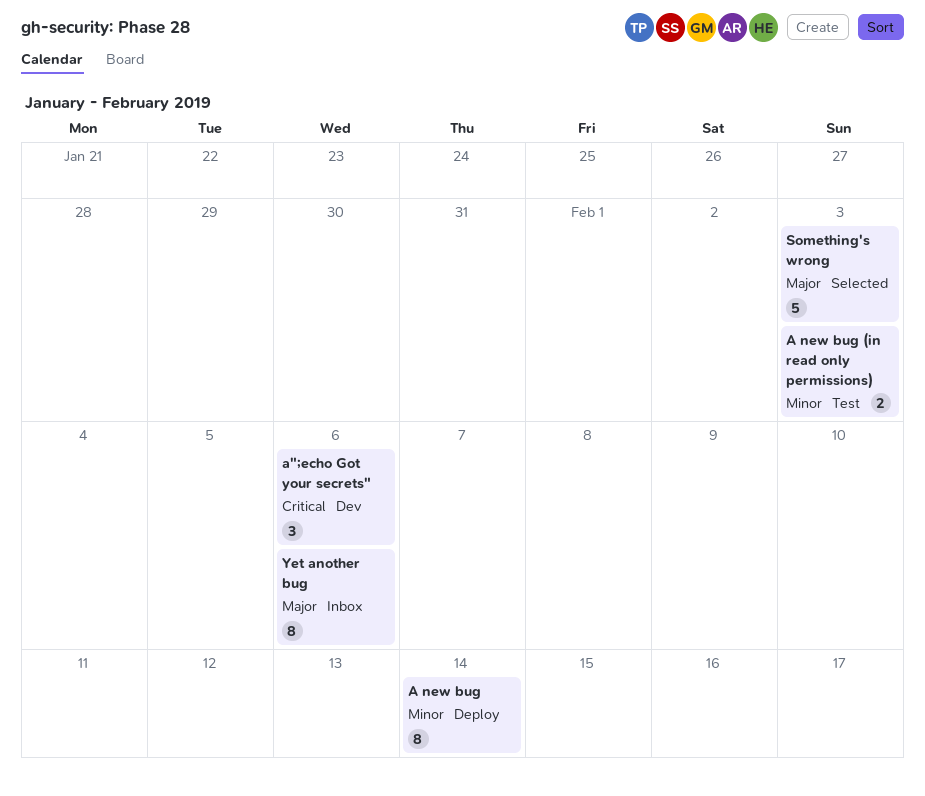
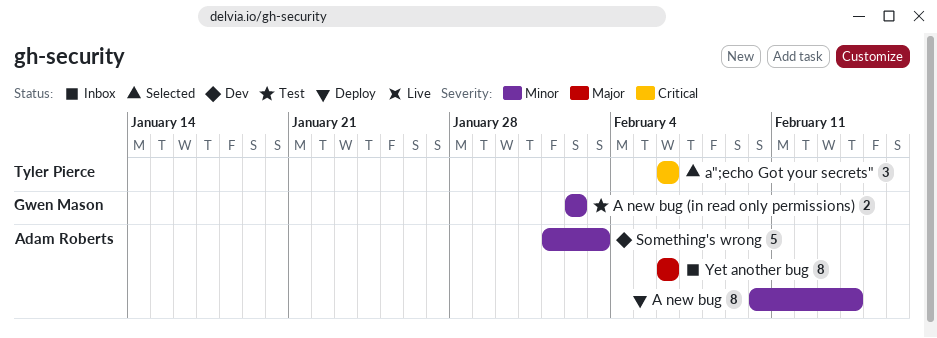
A new bug (in read only permissions), due: Feb 3 -> Feb 2
a";echo Got your secrets", status: Dev -> Selected
Something's wrong, status: Selected -> Dev
Something's wrong, priority: Major -> Minor

